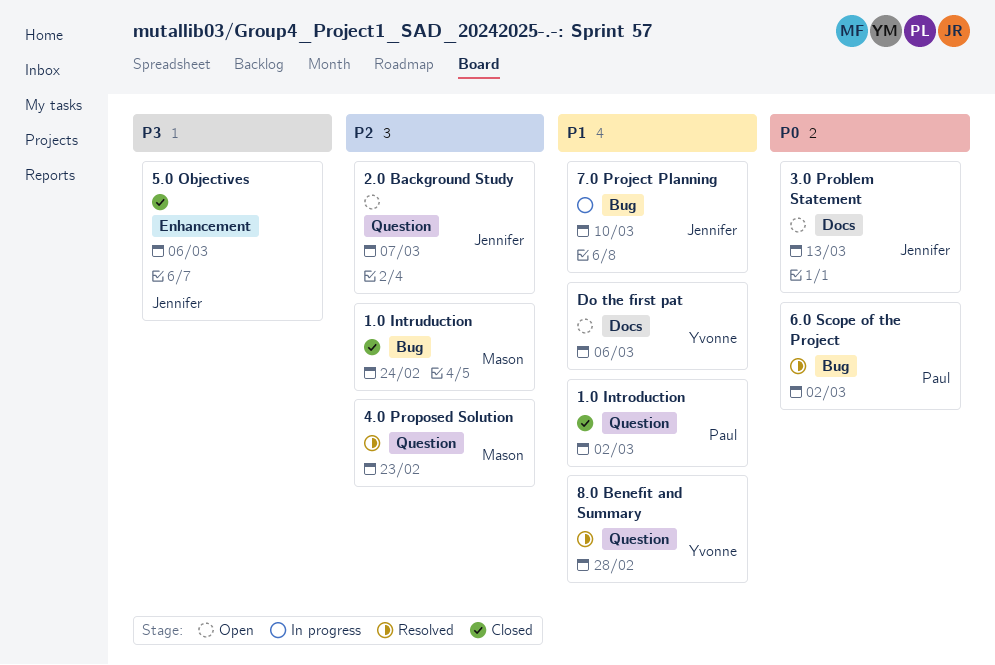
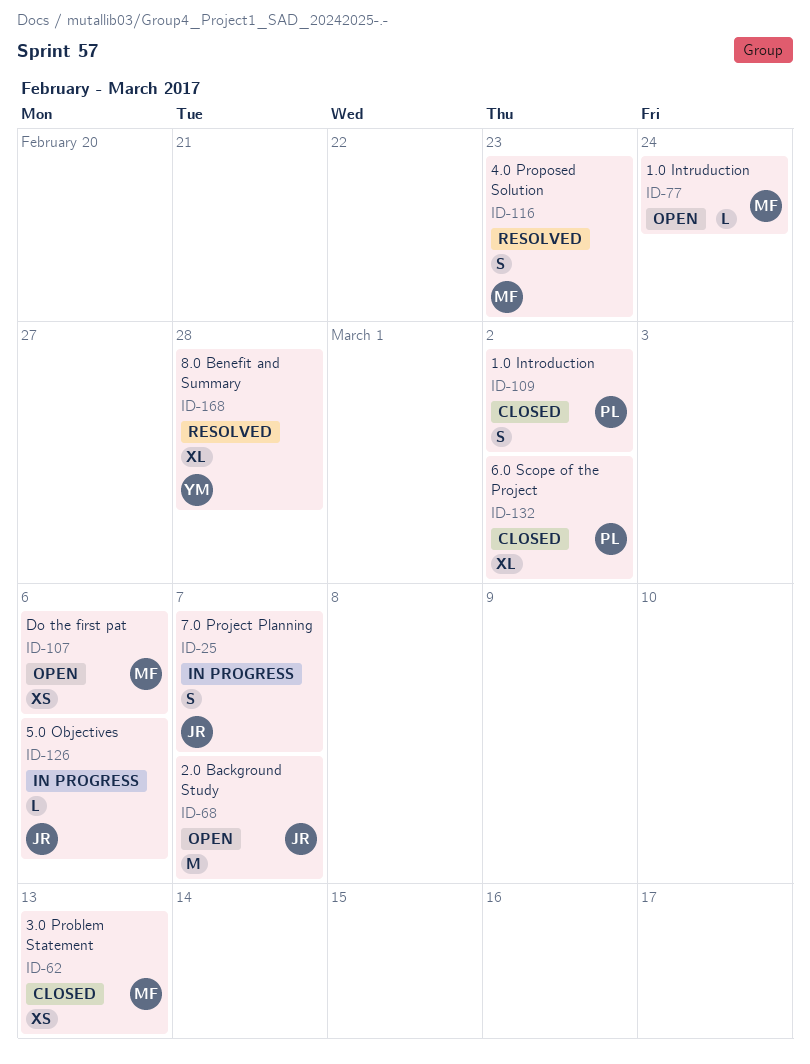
1.0 Intruduction, status: Closed -> Open
3.0 Problem Statement, status: Open -> Closed
3.0 Problem Statement, owner: Jennifer -> Mason
5.0 Objectives, status: Closed -> In progress
6.0 Scope of the Project, status: Resolved -> Closed
7.0 Project Planning, due: Mar 10 -> Mar 7
Do the first pat, owner: Yvonne -> Mason

